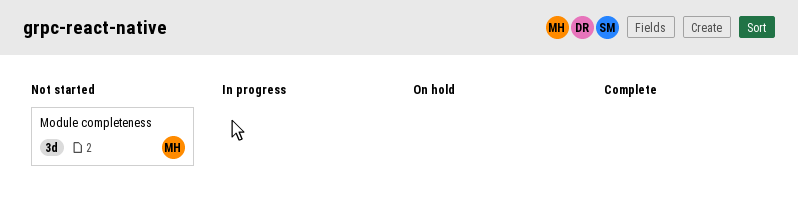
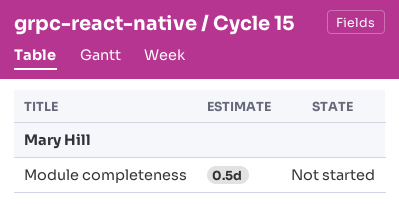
Module completeness, estimate: 3d -> 0.5d

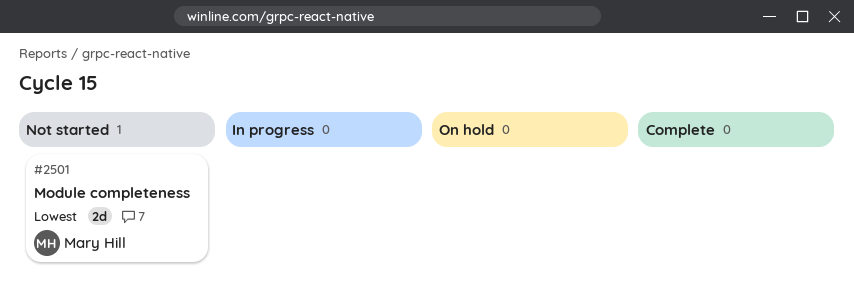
Module completeness, estimate: 0.5d -> 2d

